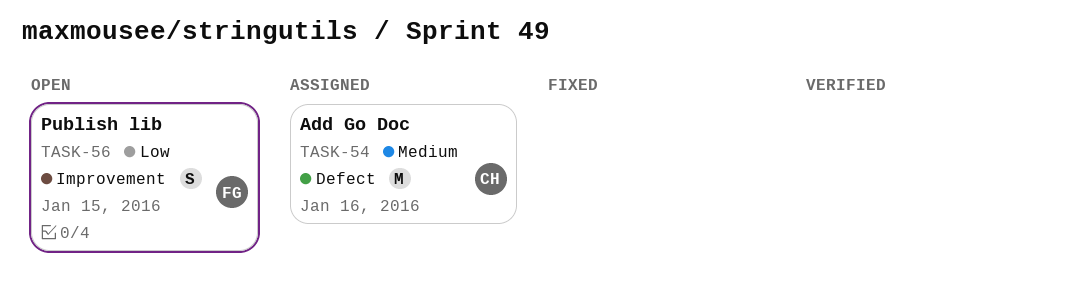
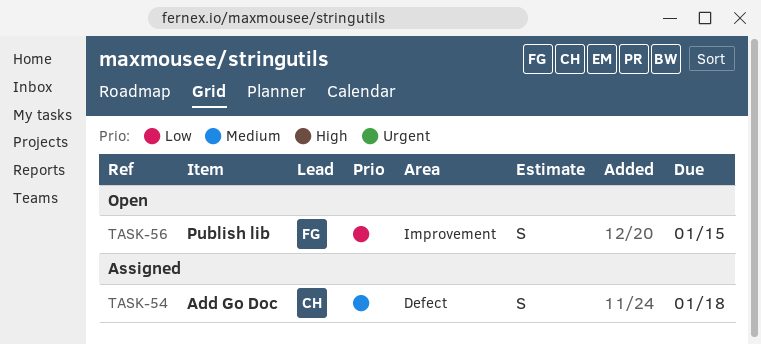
TASK-54, estimate: M -> S
TASK-54, due: Jan 16 -> Jan 18

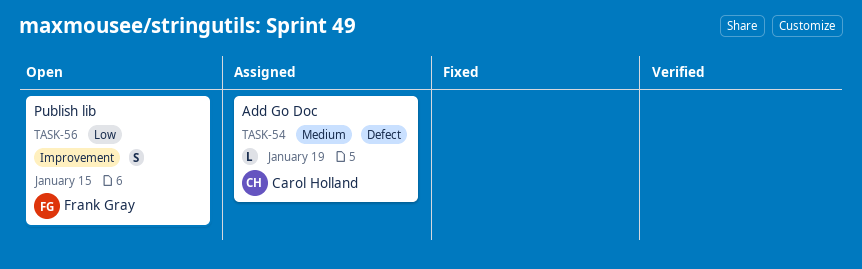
TASK-54, estimate: S -> L
TASK-54, due: Jan 18 -> Jan 19

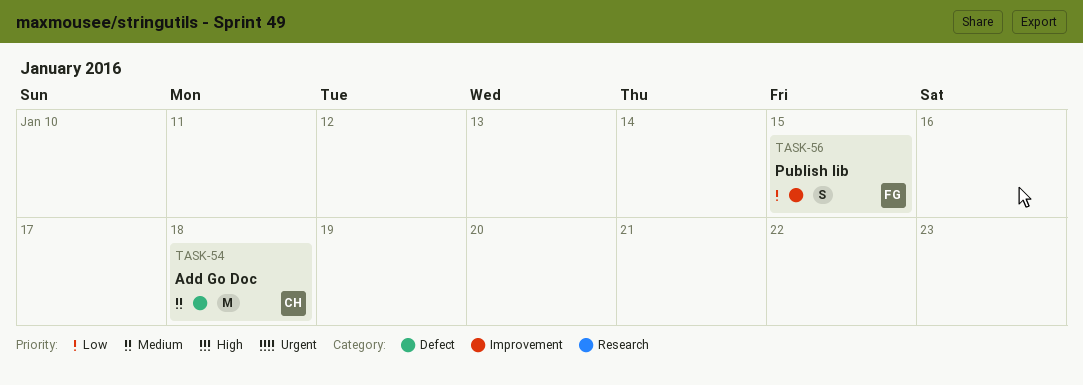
TASK-54, estimate: L -> M
TASK-54, due: Jan 19 -> Jan 18

